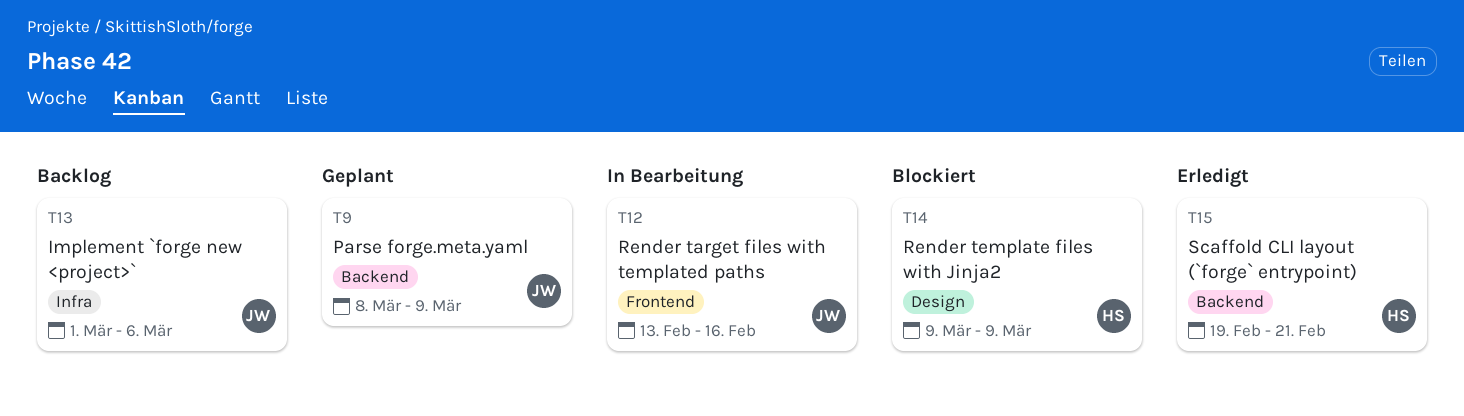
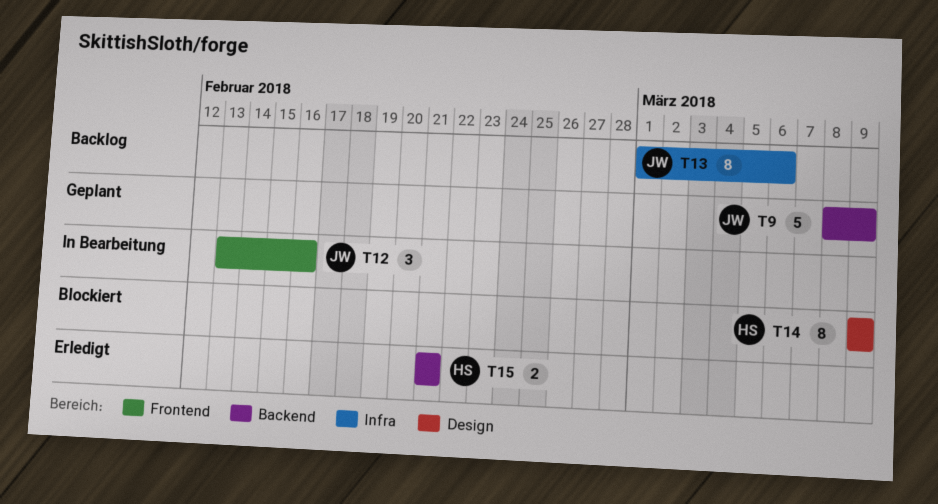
T15, start: Feb 19 -> Feb 21

